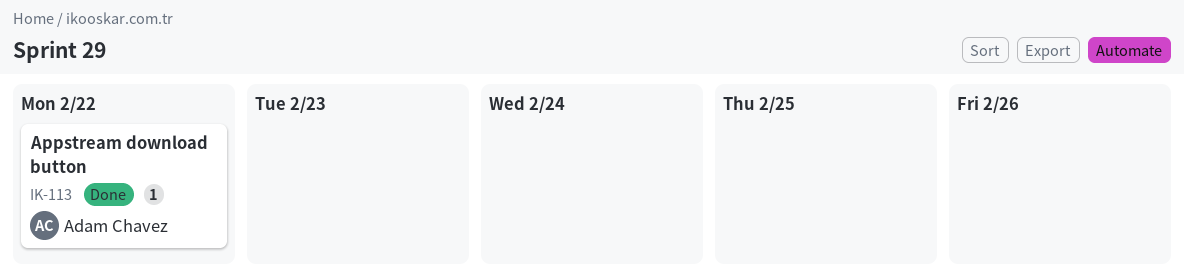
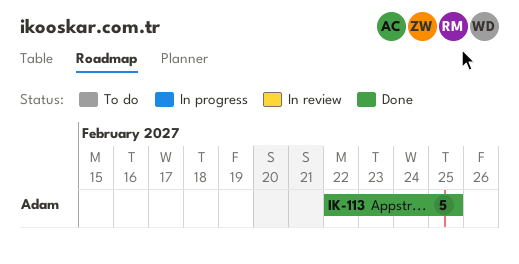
IK-113, estimate: 1 -> 5
IK-113, due: Feb 22 -> Feb 25

